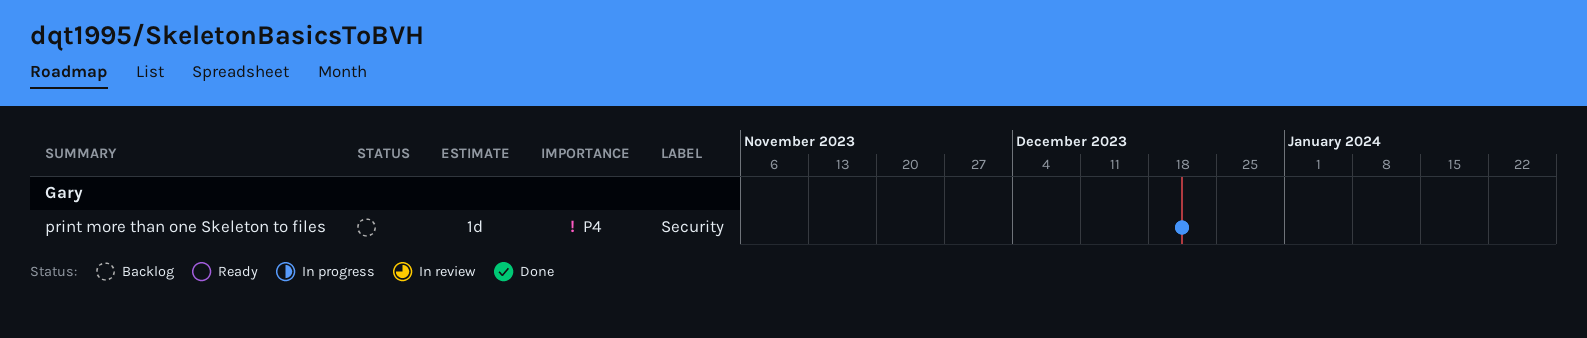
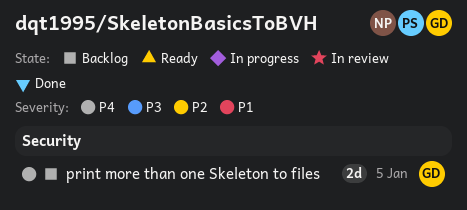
print more than one Skeleton to files, estimate: 1d -> 2d
print more than one Skeleton to files, due: Dec 22 -> Jan 5

